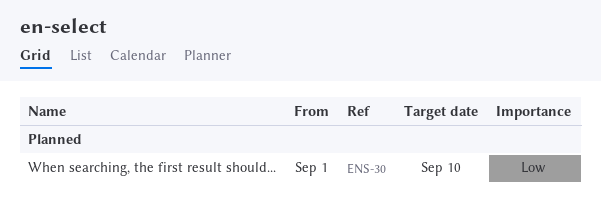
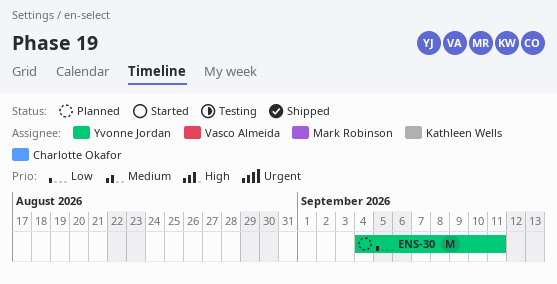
ENS-30, start: Sep 1 -> Sep 4
ENS-30, due: Sep 10 -> Sep 11

